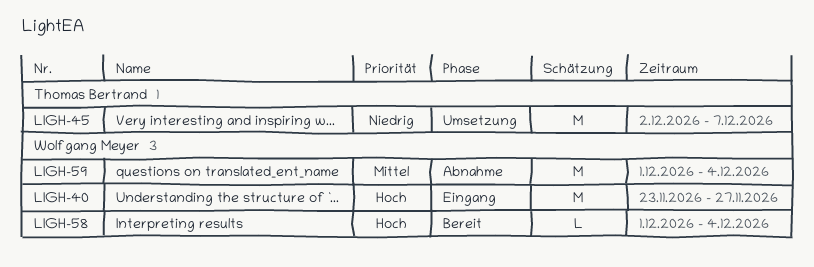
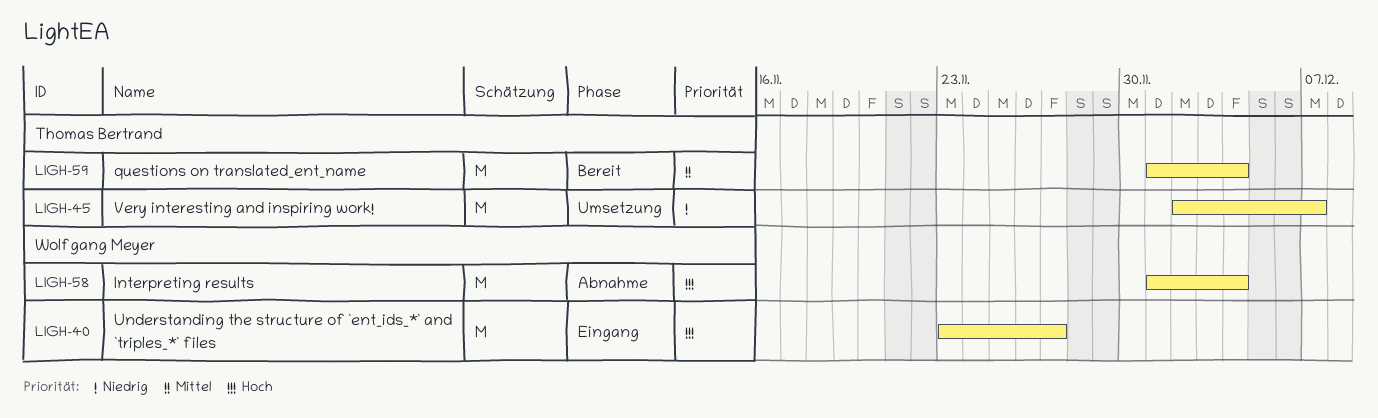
LIGH-58, status: Bereit -> Abnahme
LIGH-58, estimate: L -> M
LIGH-59, status: Abnahme -> Bereit
LIGH-59, owner: Wolfgang Meyer -> Thomas Bertrand

